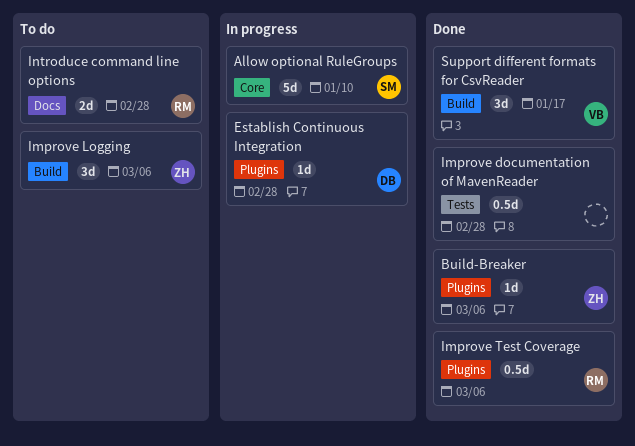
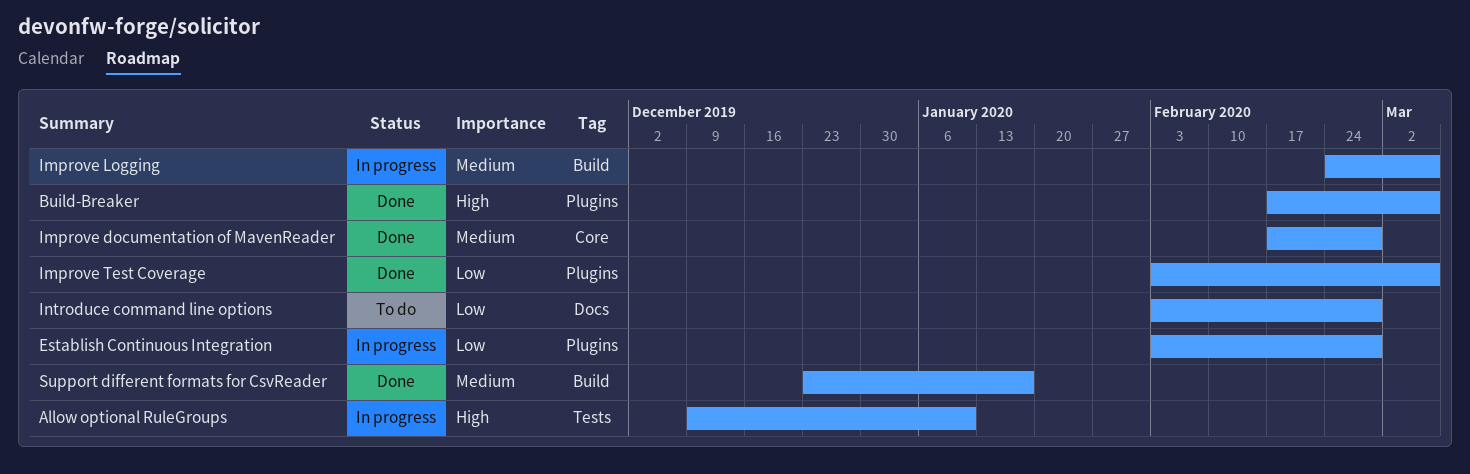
Allow optional RuleGroups, label: Core -> Tests
Improve documentation of MavenReader, label: Tests -> Core
Improve Logging, status: To do -> In progress

